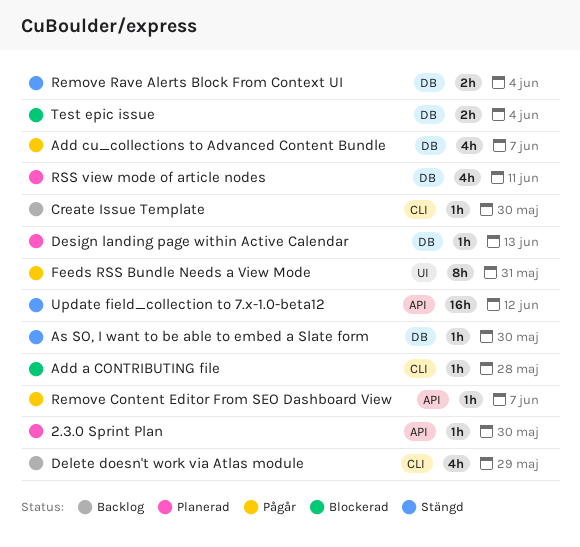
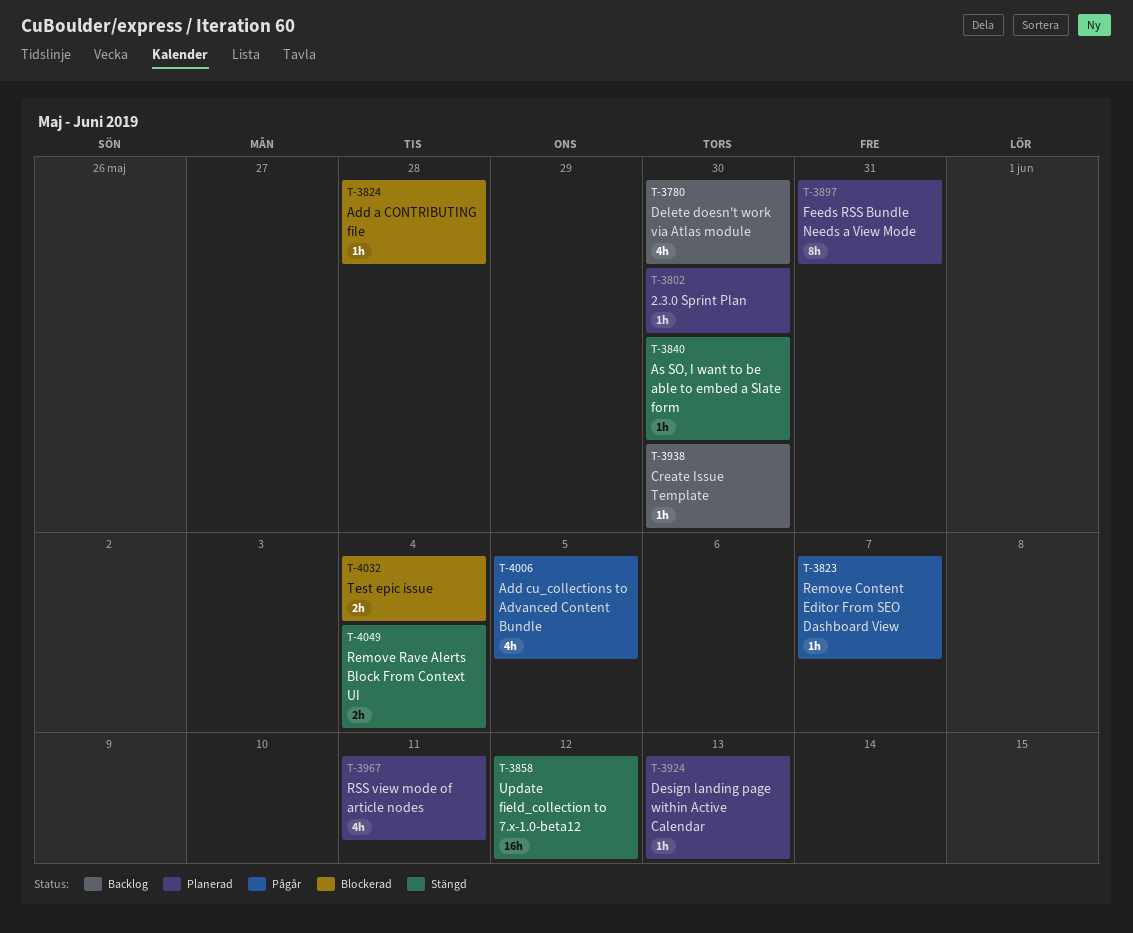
Add cu_collections to Advanced Content Bundle, due: Jun 7 -> Jun 5
Delete doesn't work via Atlas module, due: May 29 -> May 30
Feeds RSS Bundle Needs a View Mode, status: Pågår -> Planerad

